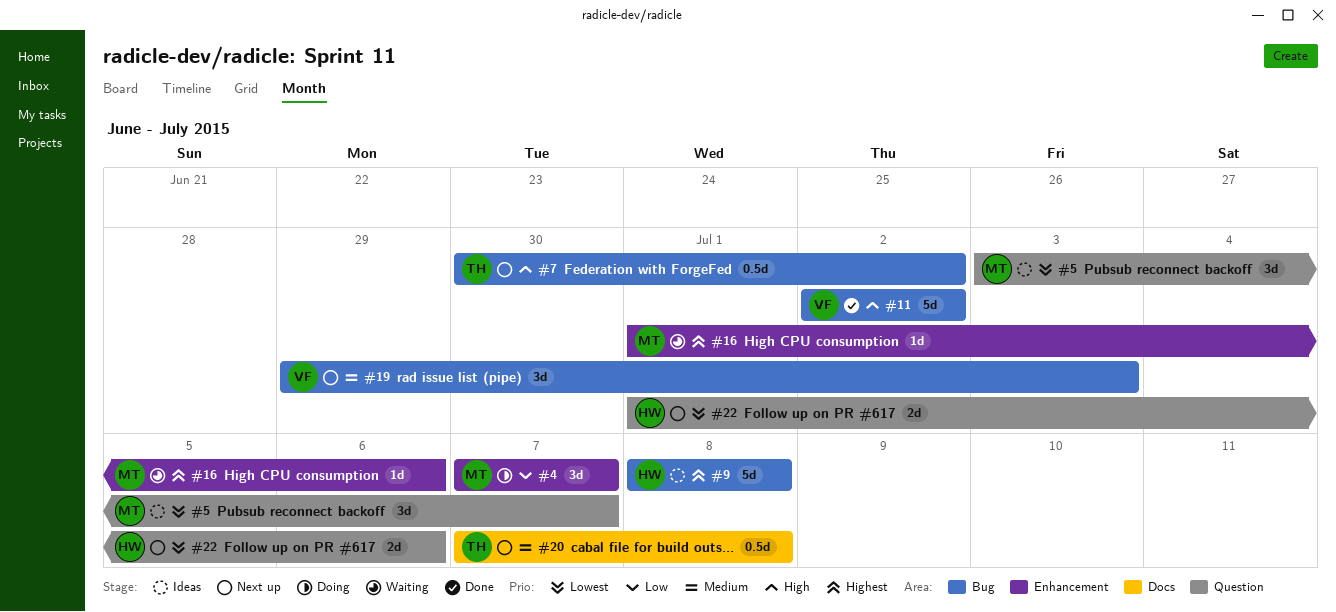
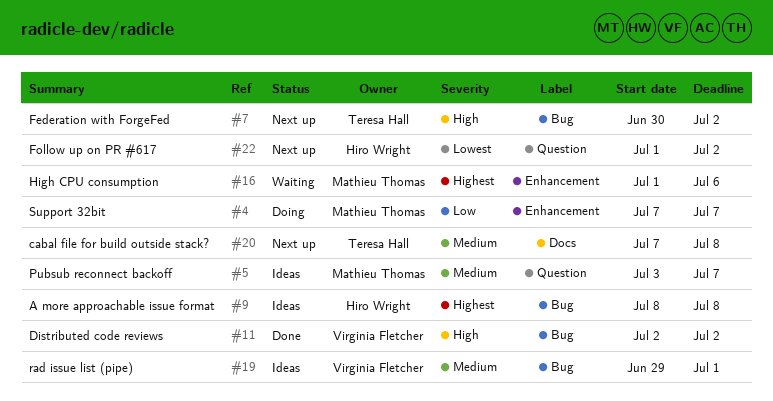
#5, priority: Lowest -> Medium
#19, status: Next up -> Ideas
#19, due: Jul 3 -> Jul 1
#22, due: Jul 6 -> Jul 2

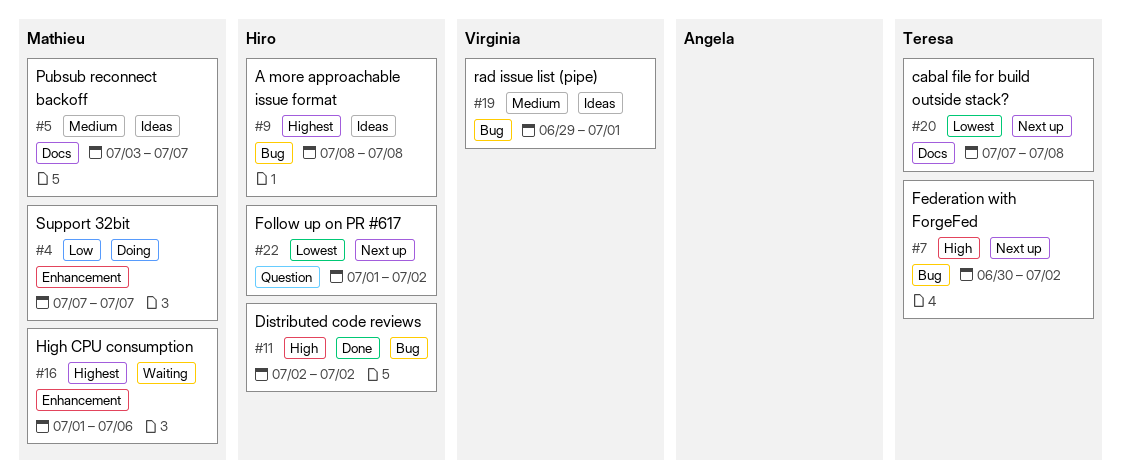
#5, label: Question -> Docs
#11, owner: Virginia Fletcher -> Hiro Wright
#20, priority: Medium -> Lowest

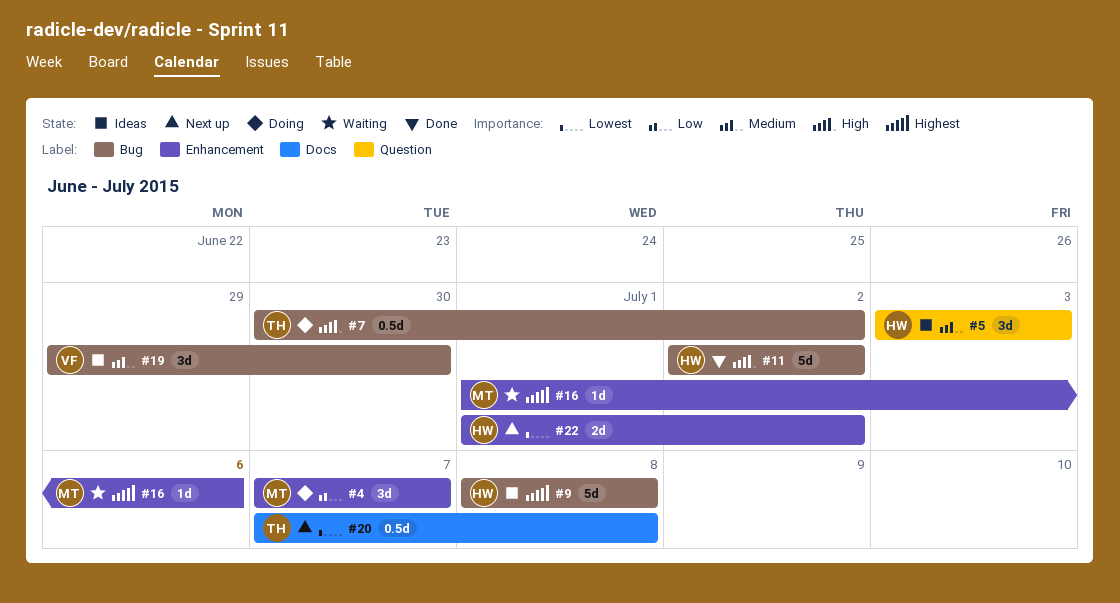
#5, owner: Mathieu -> Hiro
#5, label: Docs -> Question
#5, due: Jul 7 -> Jul 3
#7, status: Next up -> Doing
#19, due: Jul 1 -> Jun 30
#22, label: Question -> Enhancement

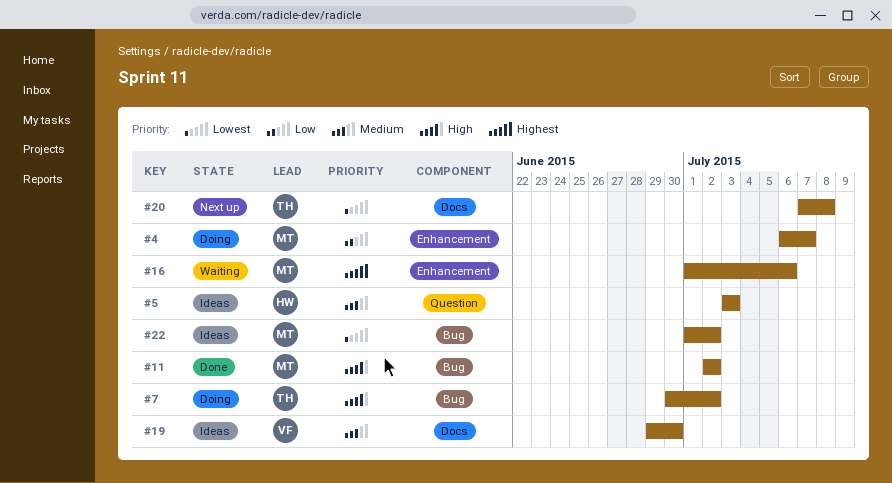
#4, start: Jul 7 -> Jul 6
#9: present -> none
#11, owner: HW -> MT
#19, label: Bug -> Docs
#22, status: Next up -> Ideas
#22, owner: HW -> MT
#22, label: Enhancement -> Bug

